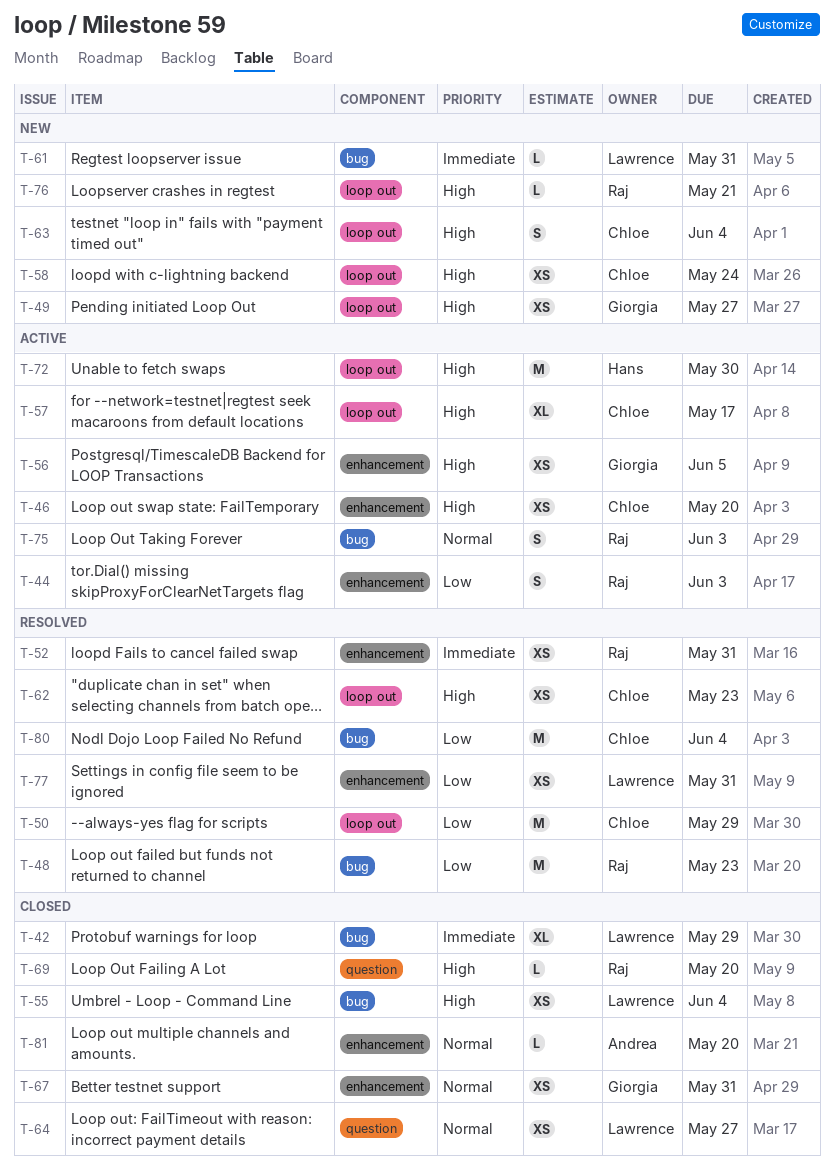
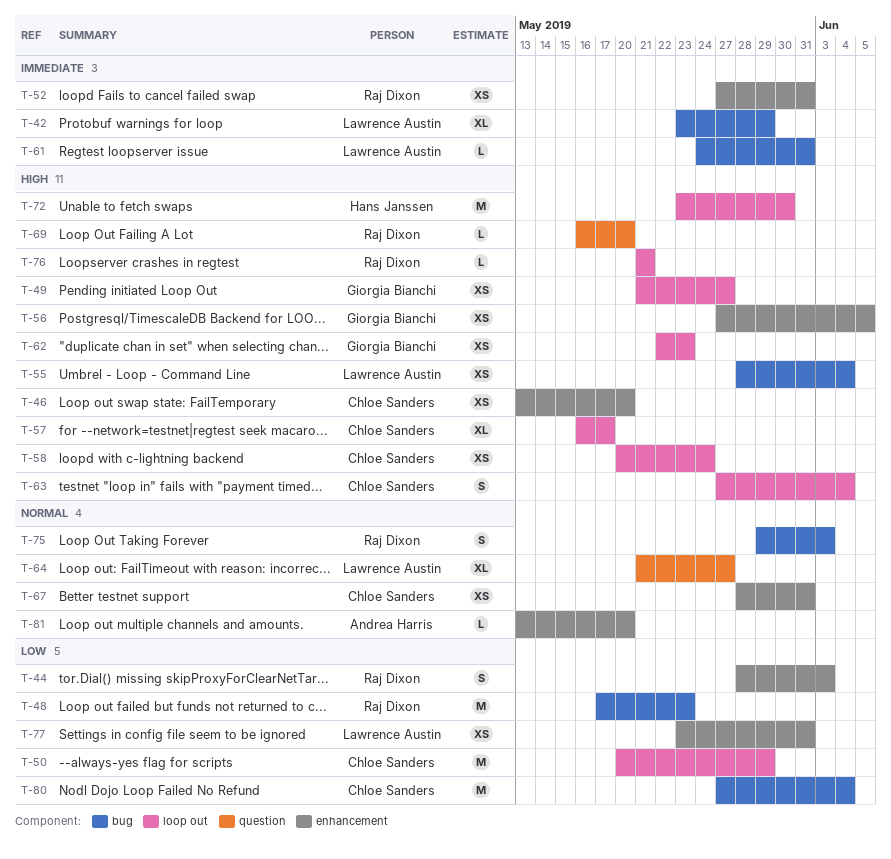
T-62, owner: Chloe Sanders -> Giorgia Bianchi
T-64, estimate: XS -> XL
T-67, owner: Giorgia Bianchi -> Chloe Sanders

